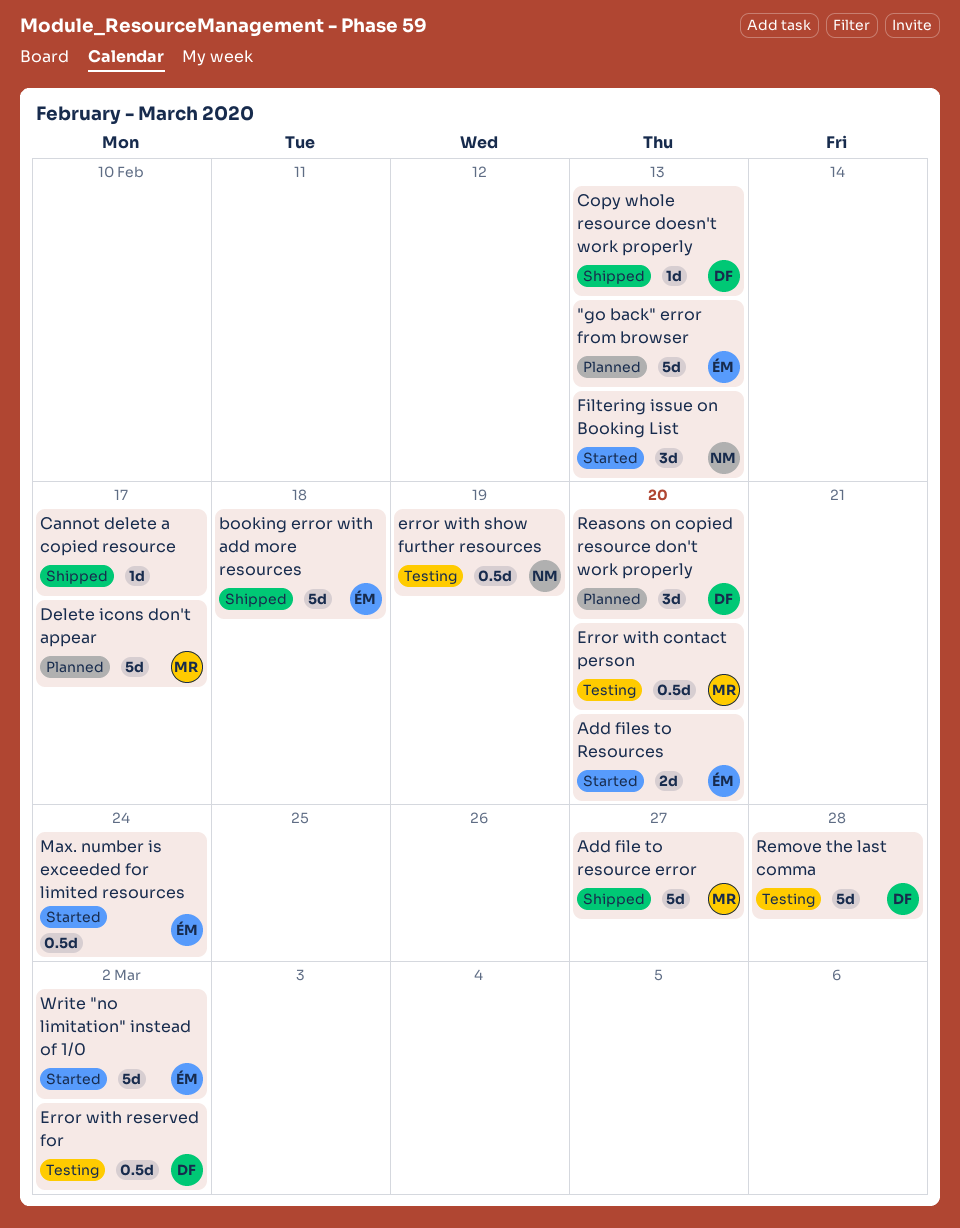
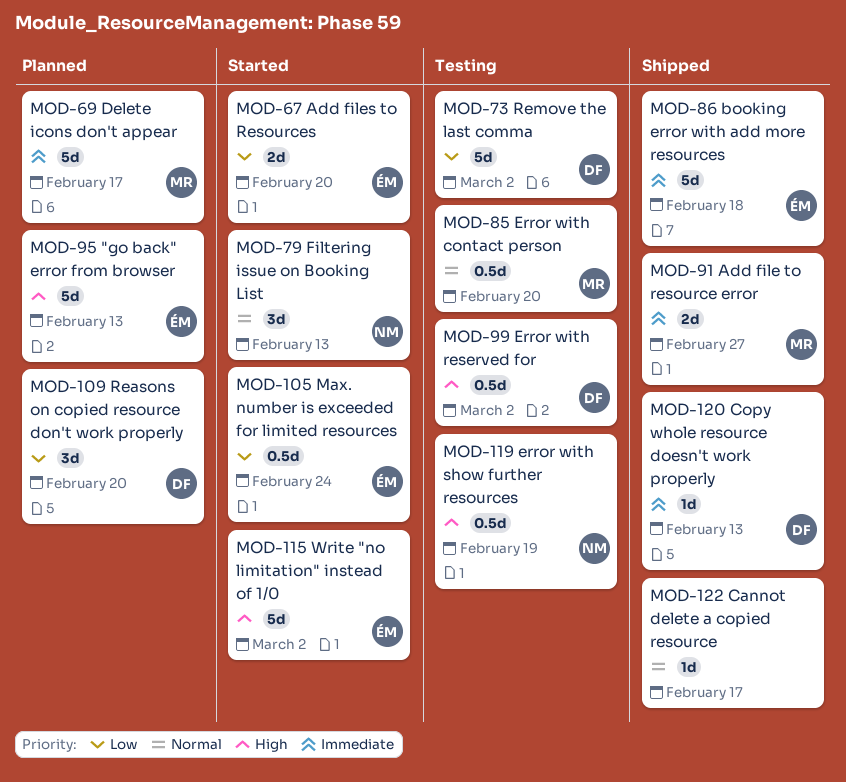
Add file to resource error, estimate: 5d -> 2d
Remove the last comma, due: Feb 28 -> Mar 2

